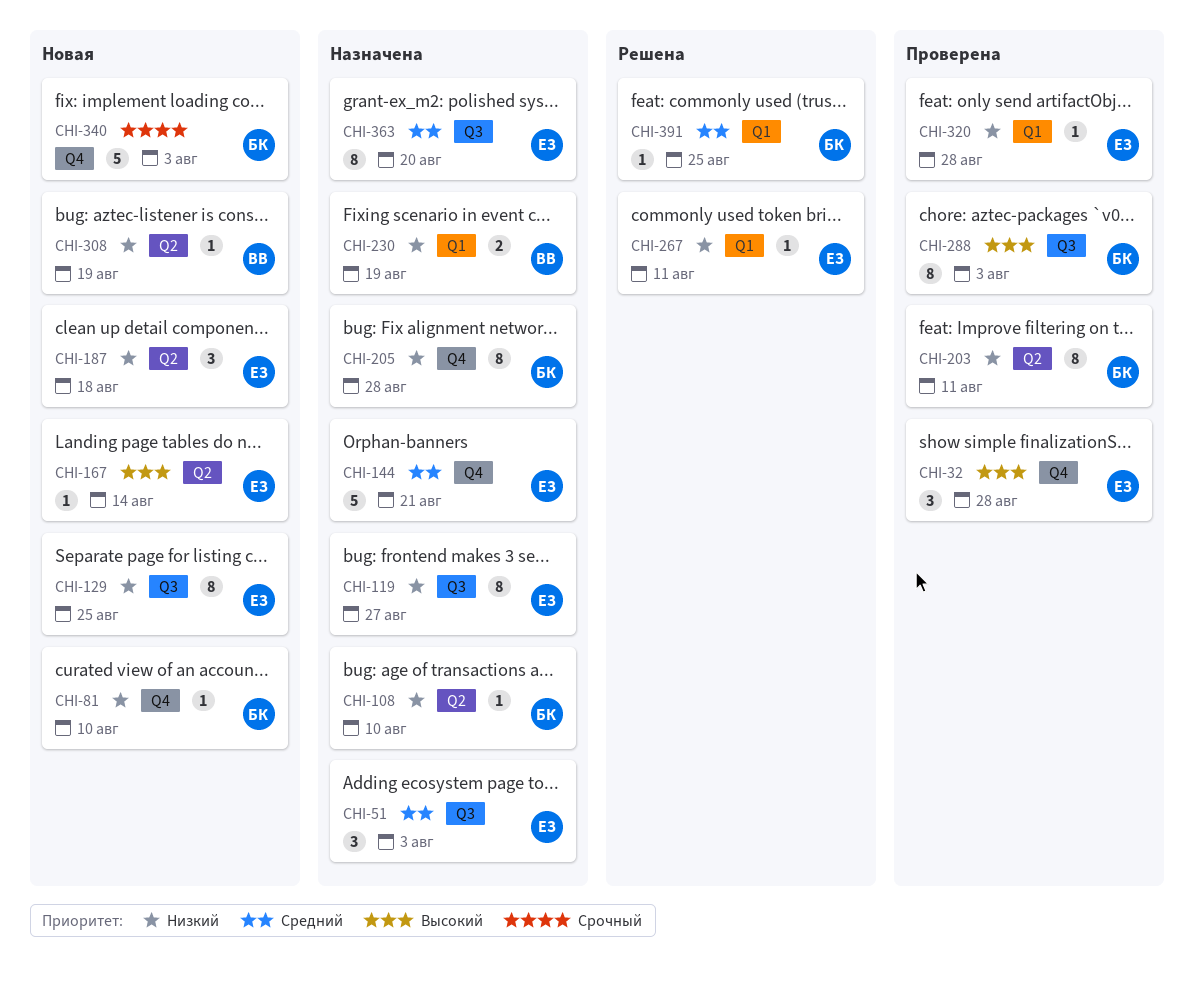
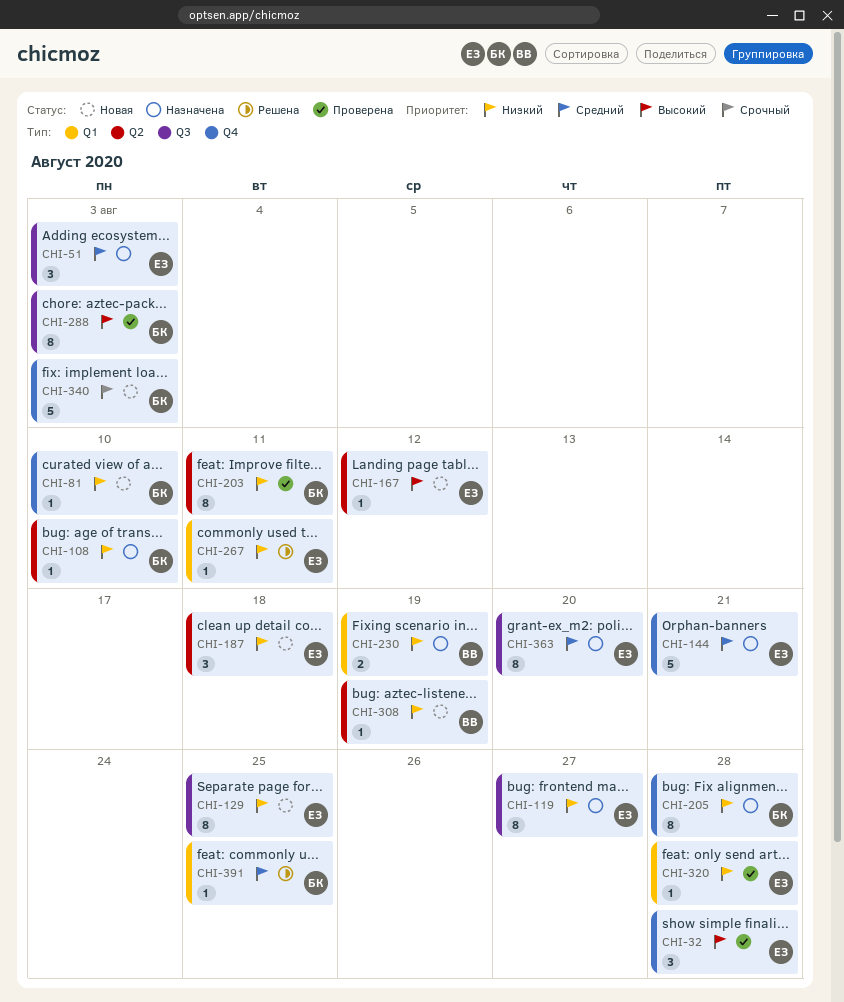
CHI-167, due: Aug 14 -> Aug 12

